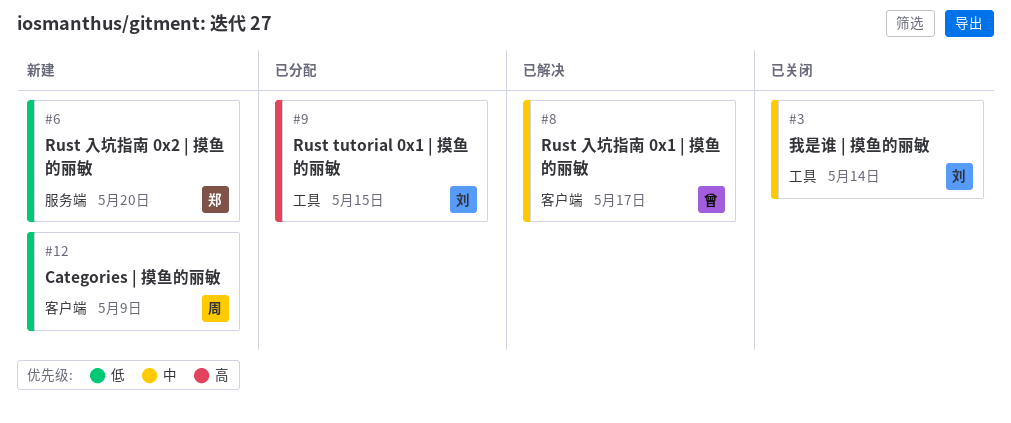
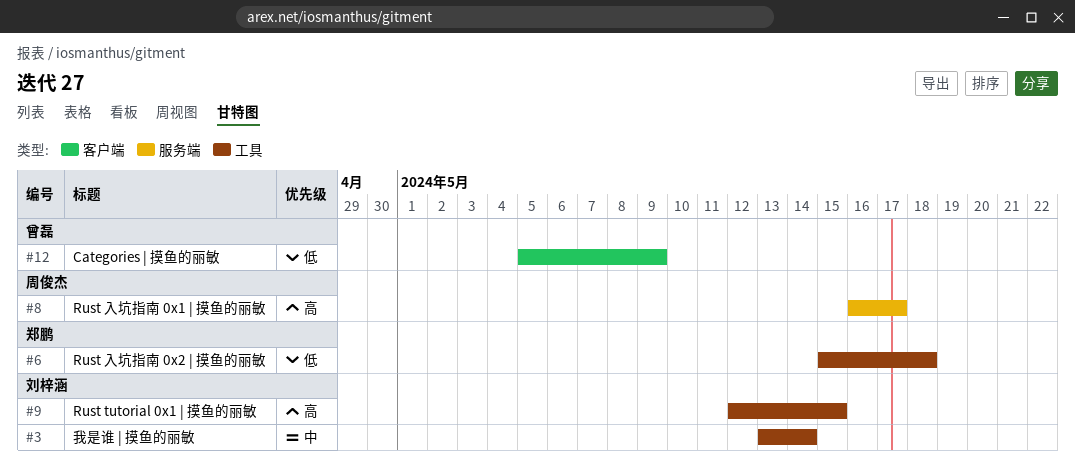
#6, label: 服务端 -> 工具
#6, due: May 20 -> May 18
#8, owner: 曾磊 -> 周俊杰
#8, priority: 中 -> 高
#8, label: 客户端 -> 服务端
#12, owner: 周俊杰 -> 曾磊

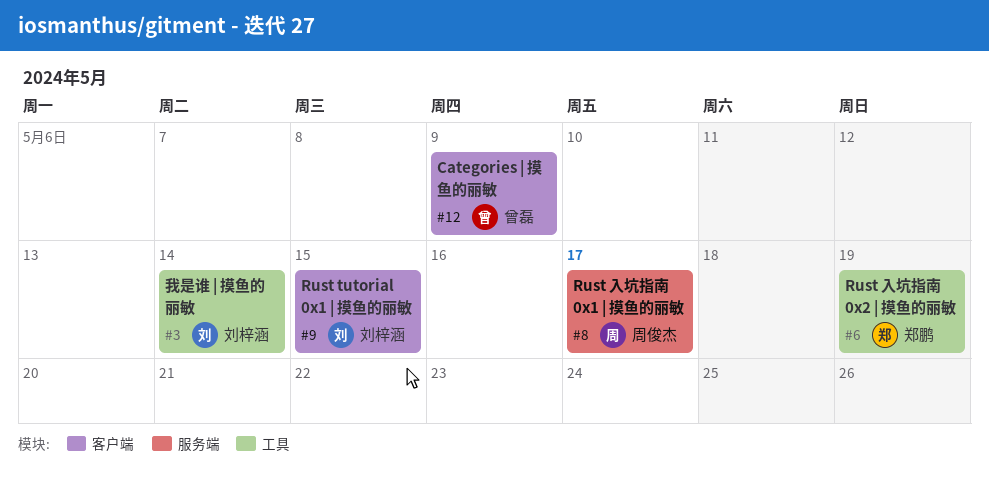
#6, due: May 18 -> May 19
#9, label: 工具 -> 客户端

